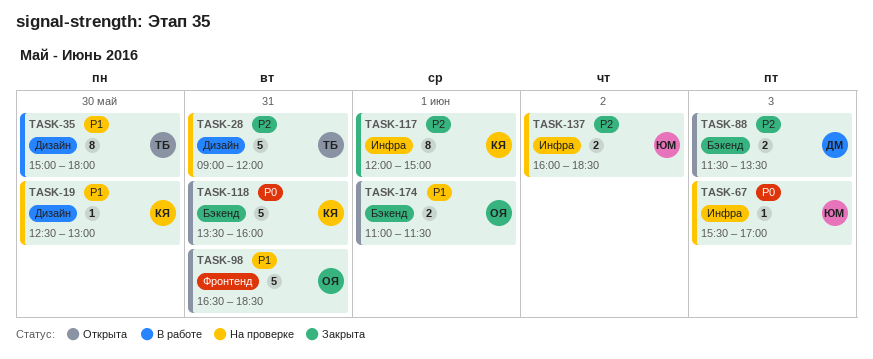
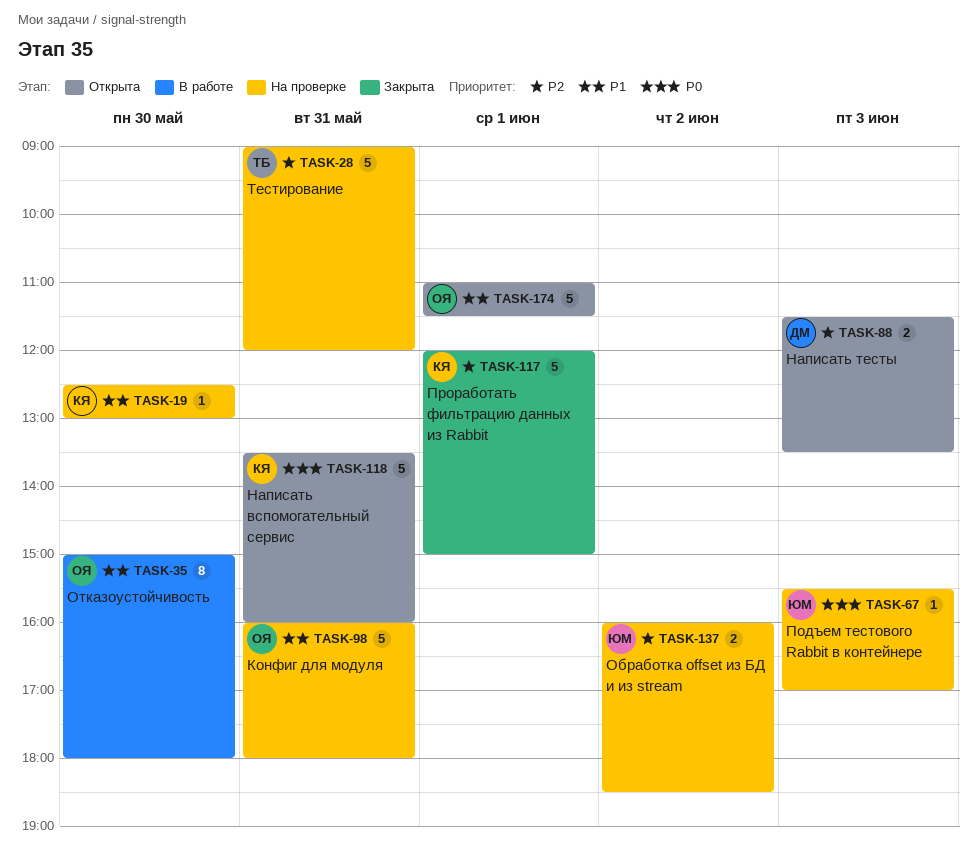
TASK-35, owner: ТБ -> ОЯ
TASK-98, status: Открыта -> На проверке
TASK-98, begins: 16:30 -> 16:00
TASK-98, ends: 18:30 -> 18:00
TASK-117, estimate: 8 -> 5
TASK-174, estimate: 2 -> 5

